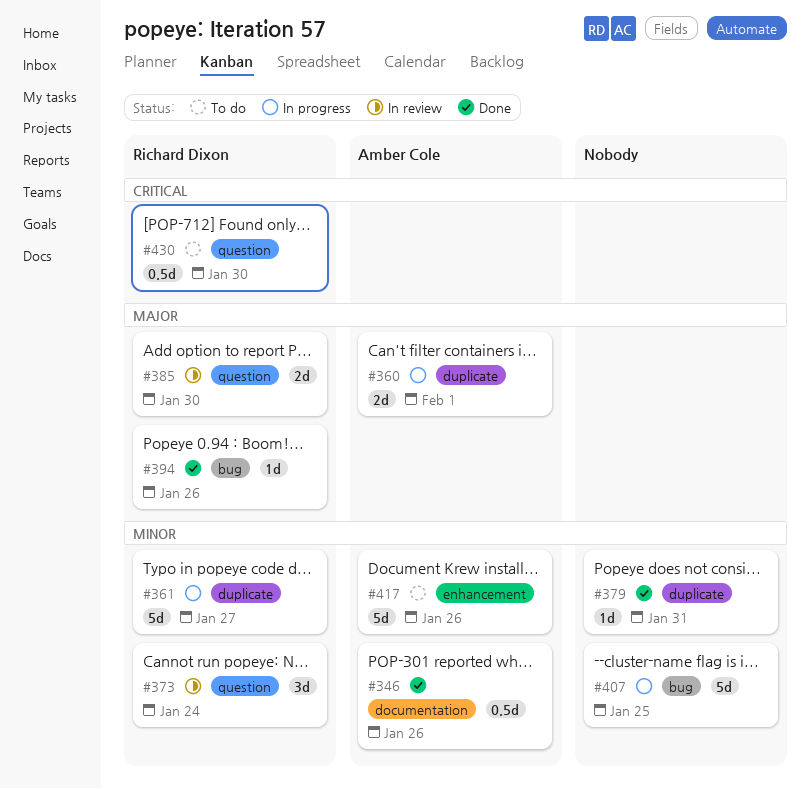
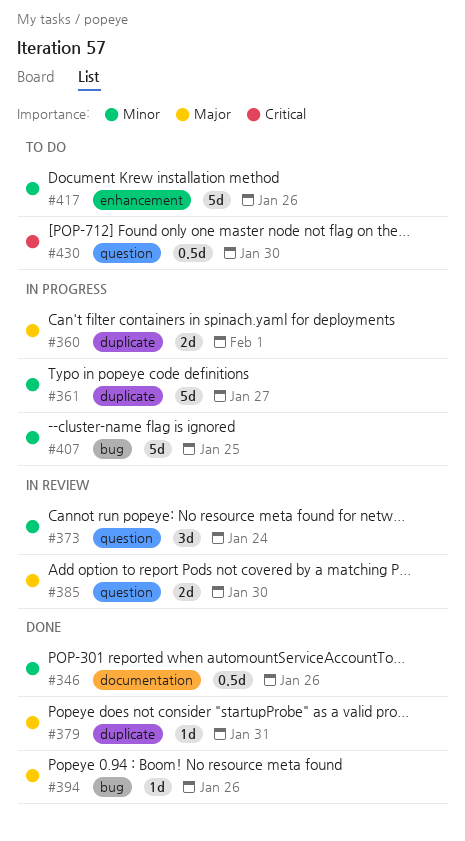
#379, priority: Minor -> Major

